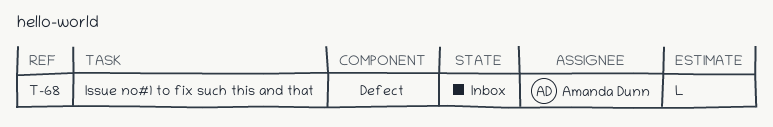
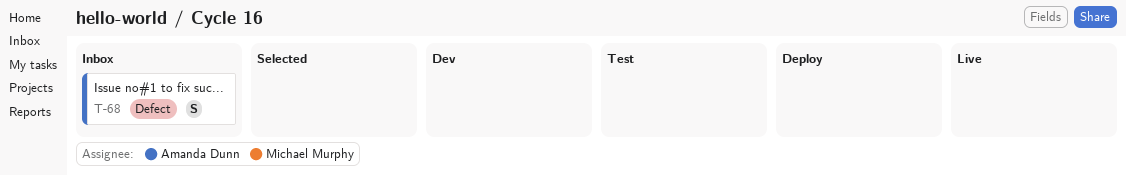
T-68, estimate: L -> S

